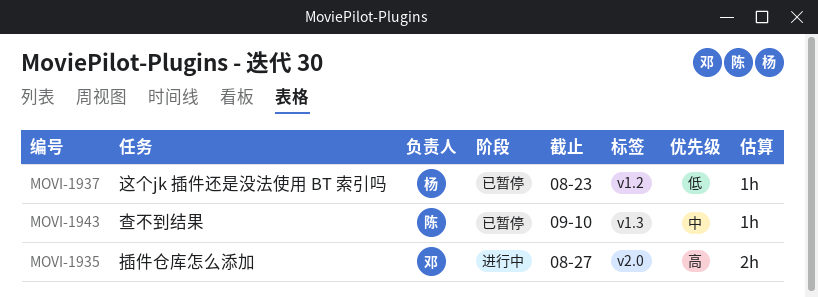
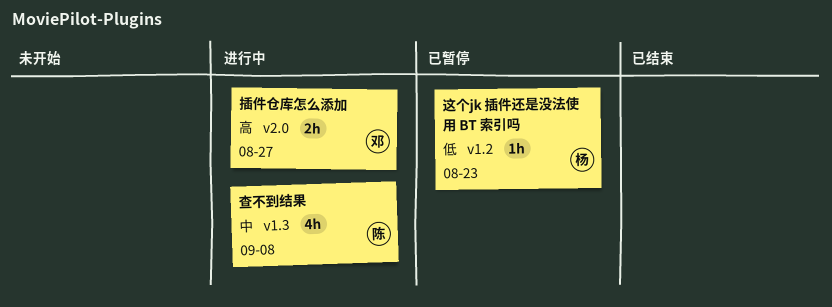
查不到结果, status: 已暂停 -> 进行中
查不到结果, estimate: 1h -> 4h
查不到结果, due: Sep 10 -> Sep 8

